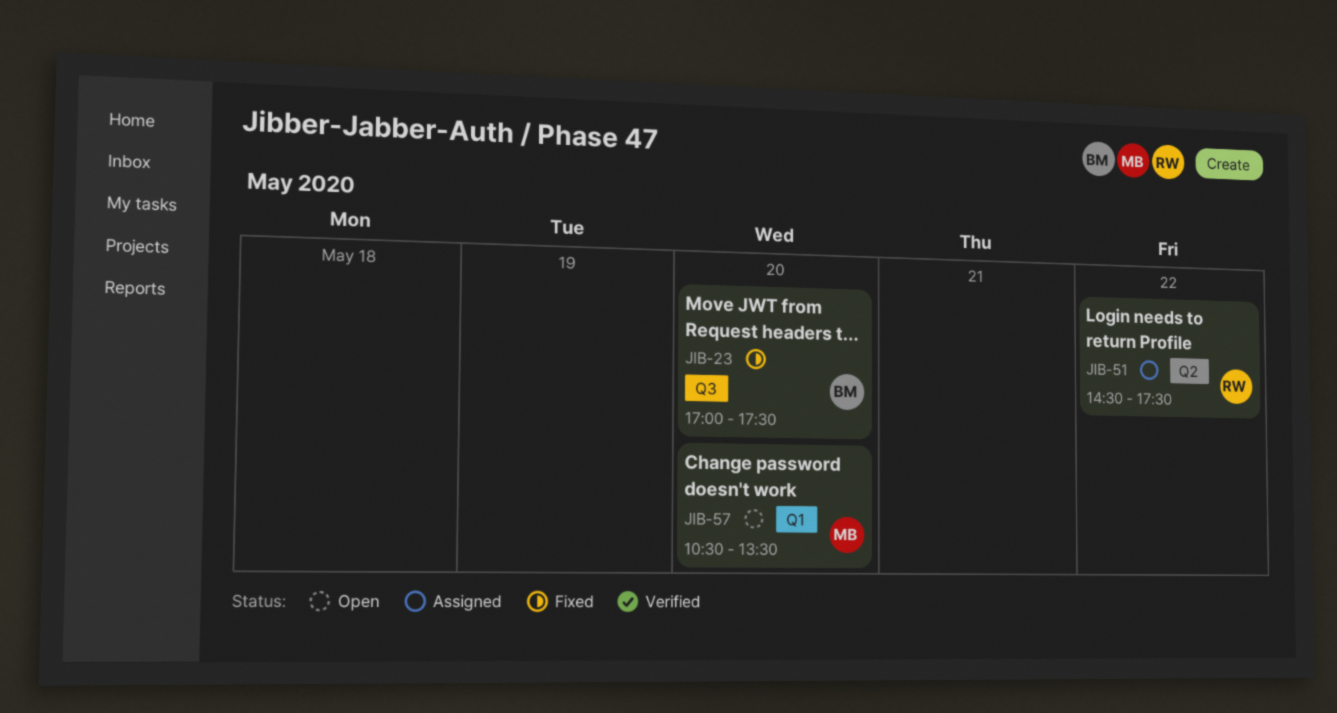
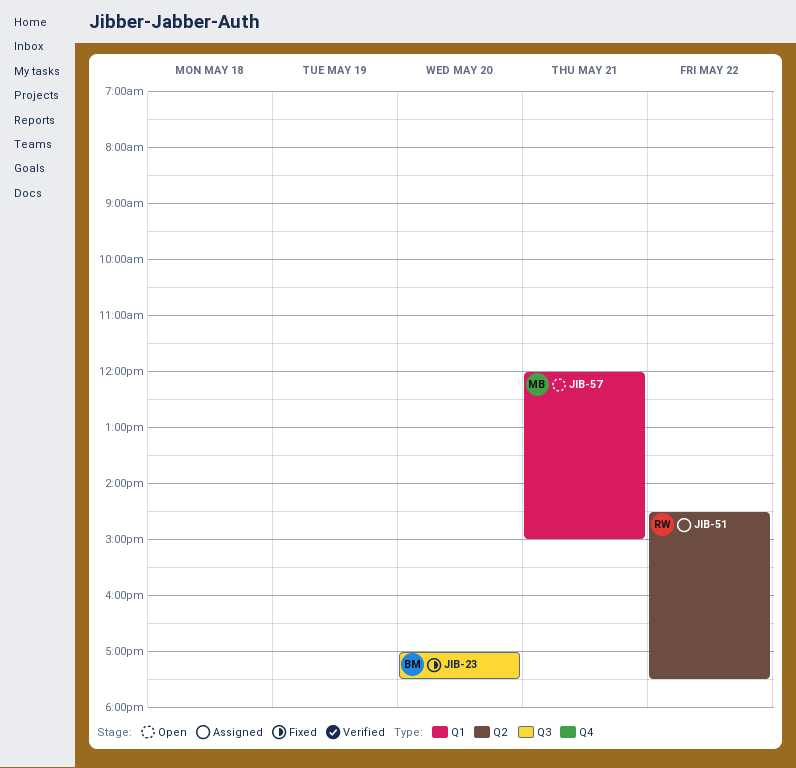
JIB-57, day: May 20 -> May 21
JIB-57, begins: 10:30 -> 12:00
JIB-57, ends: 13:30 -> 15:00

